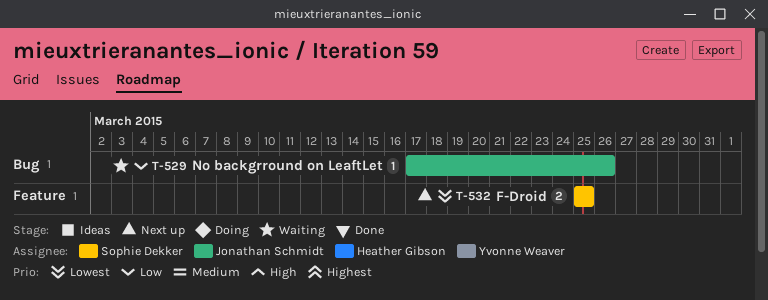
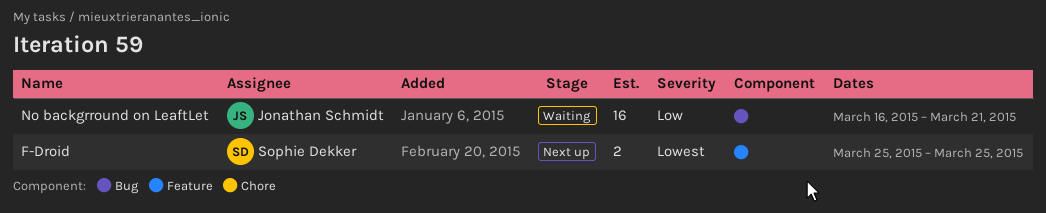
No backgrround on LeaftLet, estimate: 1 -> 16
No backgrround on LeaftLet, start: Mar 17 -> Mar 16
No backgrround on LeaftLet, due: Mar 26 -> Mar 21

